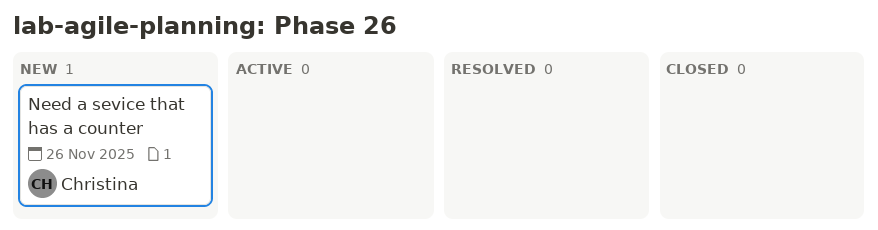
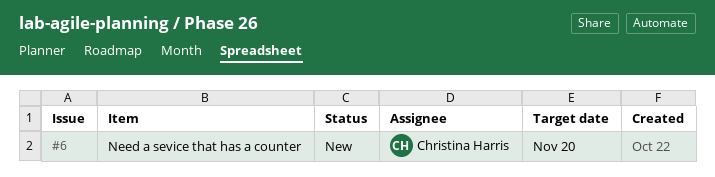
Need a sevice that has a counter, due: Nov 26 -> Nov 20

